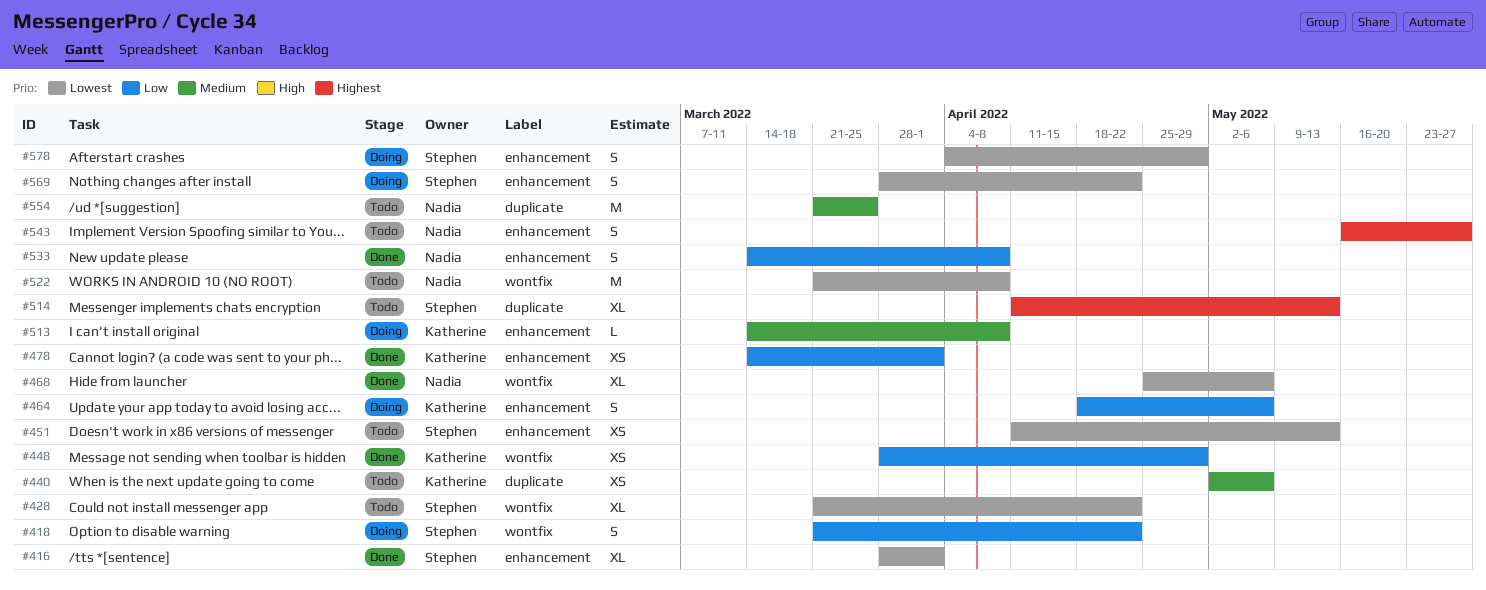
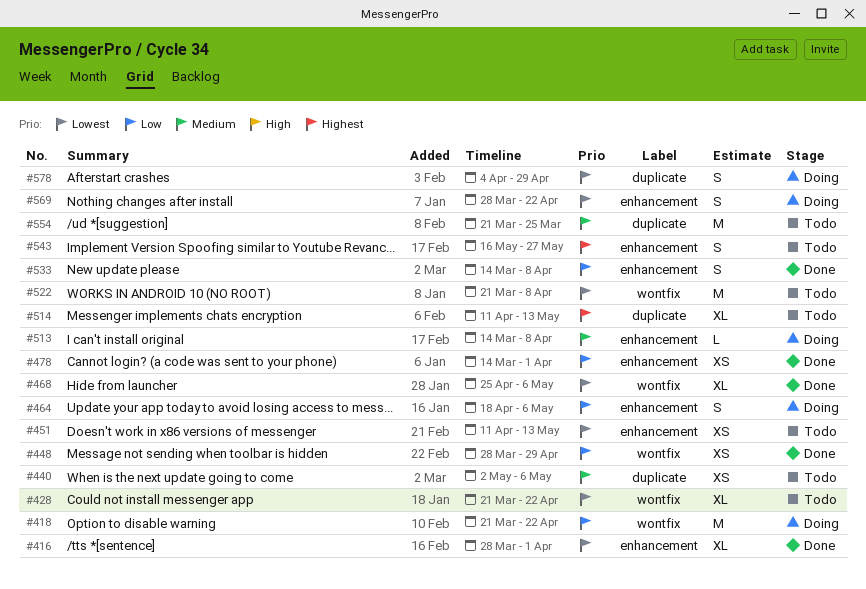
#418, estimate: S -> M
#578, label: enhancement -> duplicate

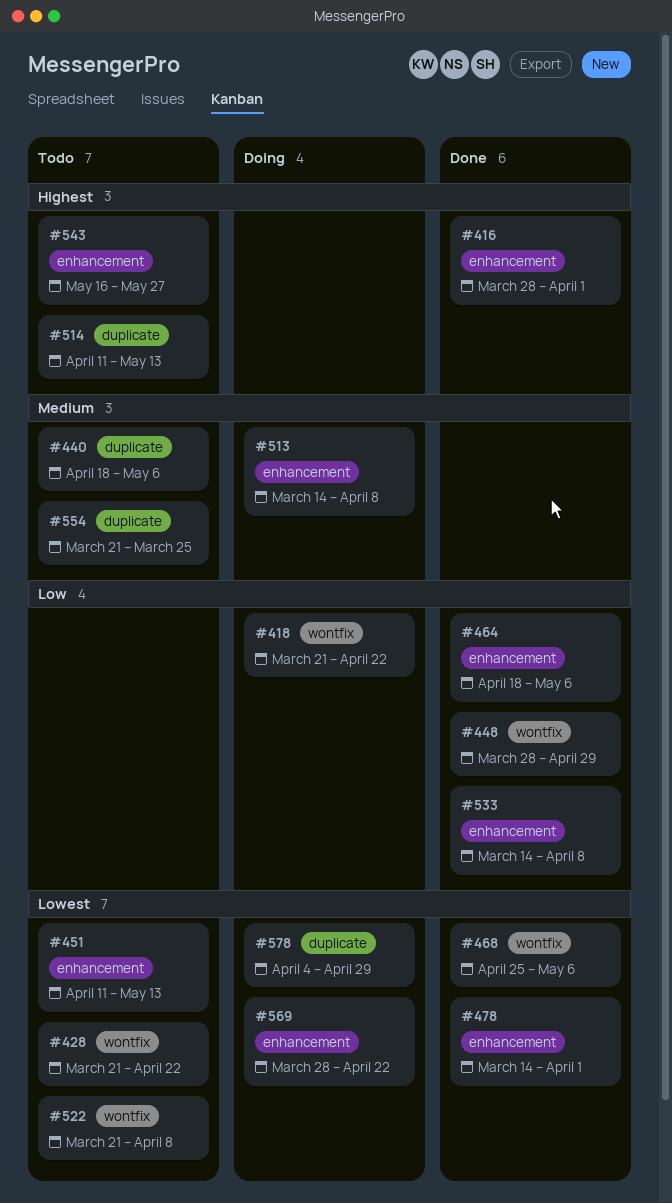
#416, priority: Lowest -> Highest
#440, start: May 2 -> Apr 18
#464, status: Doing -> Done
#478, priority: Low -> Lowest

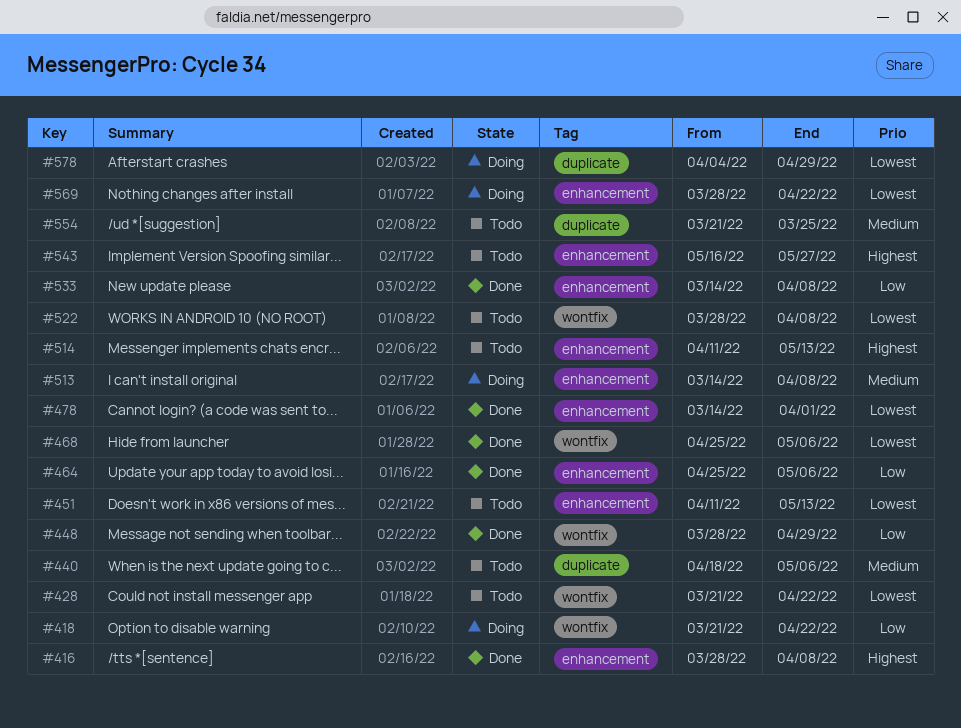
#416, due: Apr 1 -> Apr 8
#464, start: Apr 18 -> Apr 25
#514, label: duplicate -> enhancement
#522, start: Mar 21 -> Mar 28

